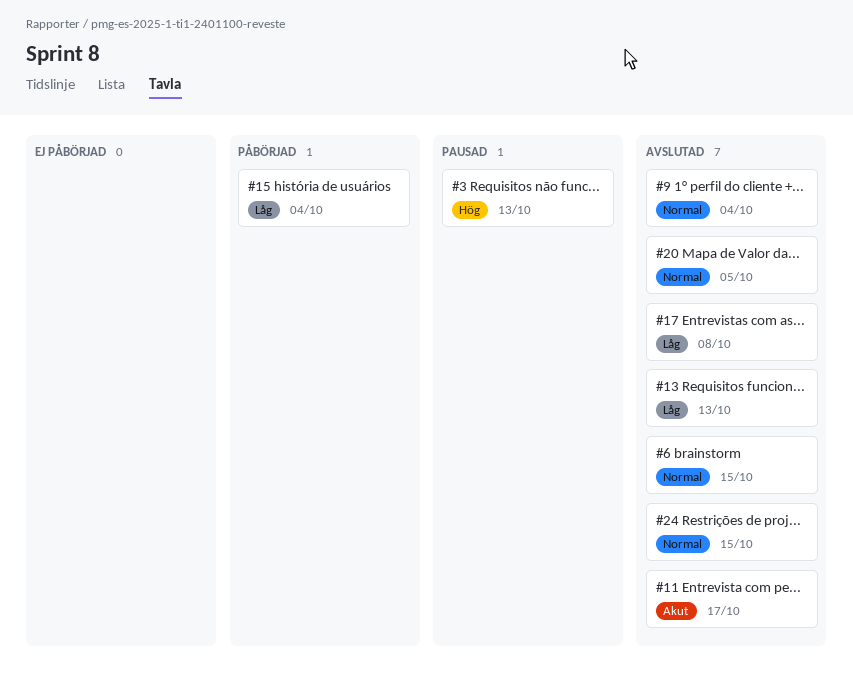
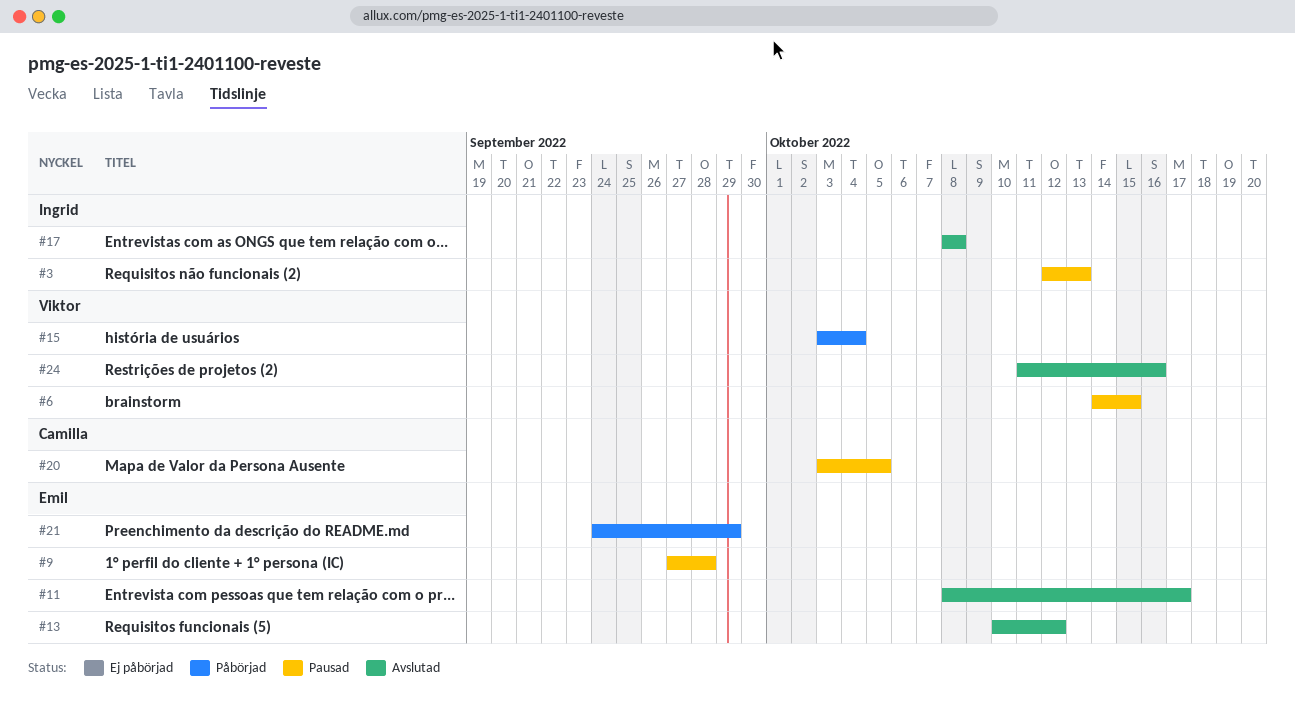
#6, status: Avslutad -> Pausad
#9, status: Avslutad -> Pausad
#9, due: Oct 4 -> Sep 28
#13, due: Oct 13 -> Oct 12
#20, status: Avslutad -> Pausad
#21: none -> present
#24, due: Oct 15 -> Oct 16

